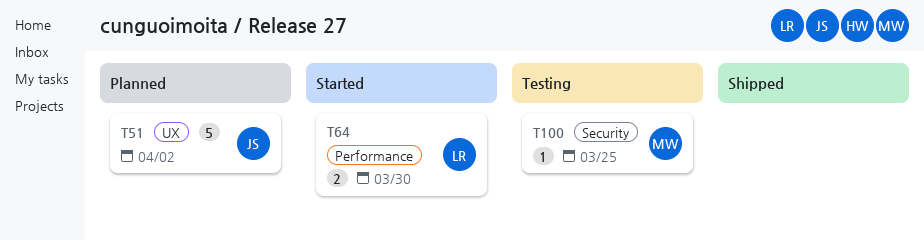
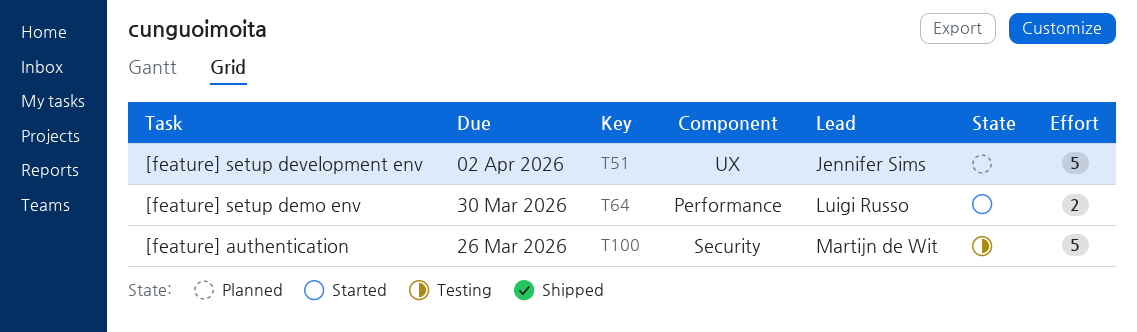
T100, estimate: 1 -> 5
T100, due: Mar 25 -> Mar 26

